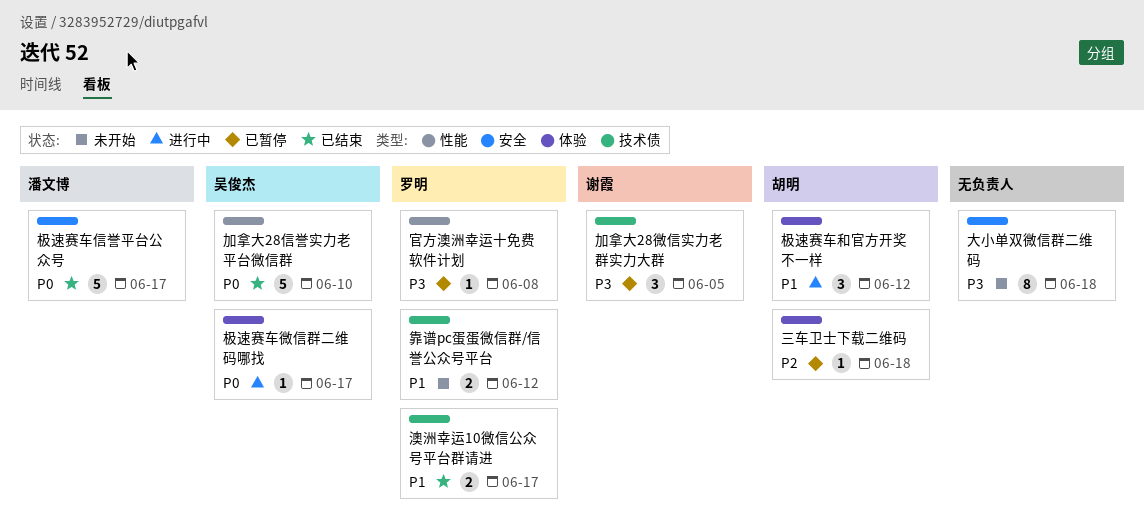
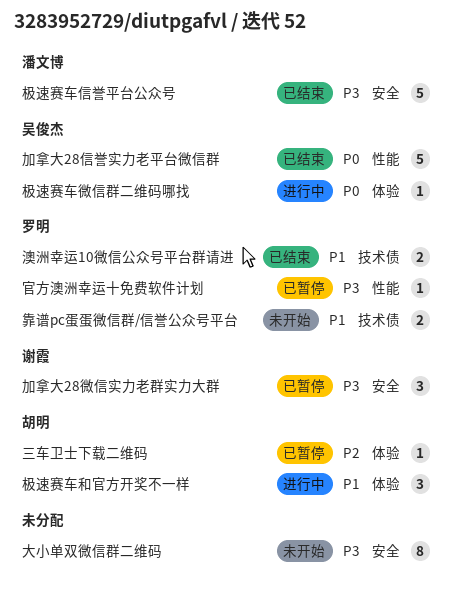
加拿大28微信实力老群实力大群, label: 技术债 -> 安全
极速赛车信誉平台公众号, priority: P0 -> P3

